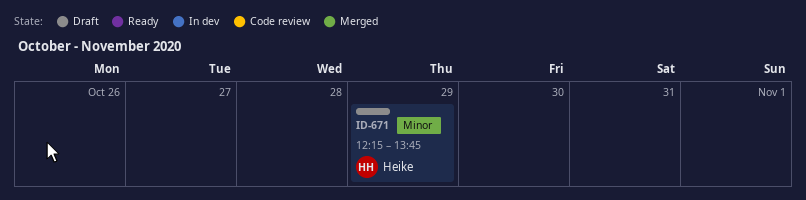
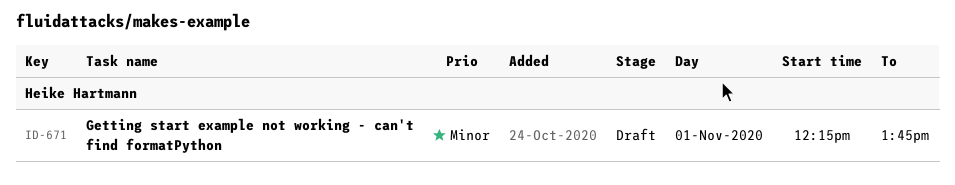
ID-671, day: Oct 29 -> Nov 1

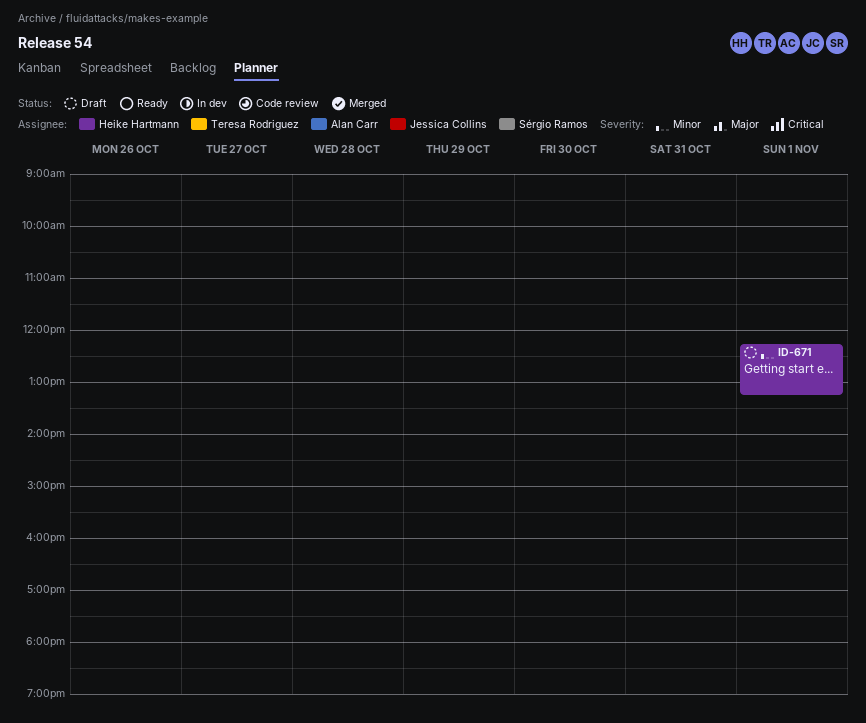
ID-671, ends: 13:45 -> 13:15

